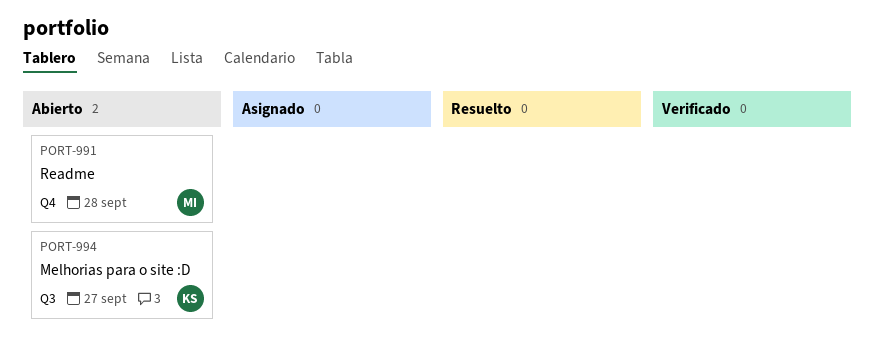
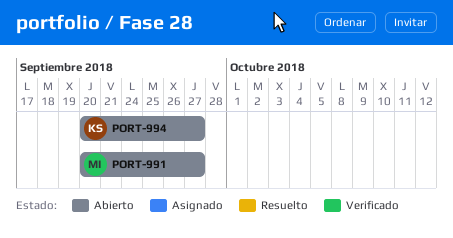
PORT-991, due: Sep 28 -> Sep 27

